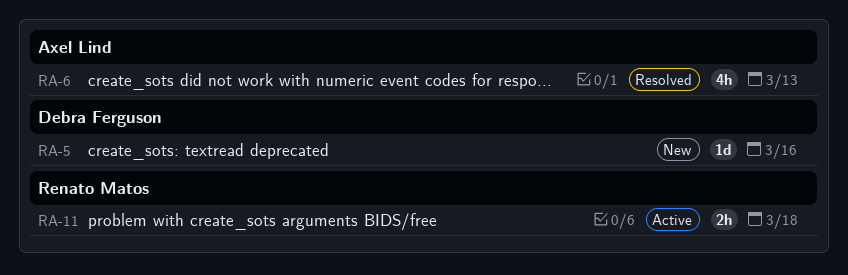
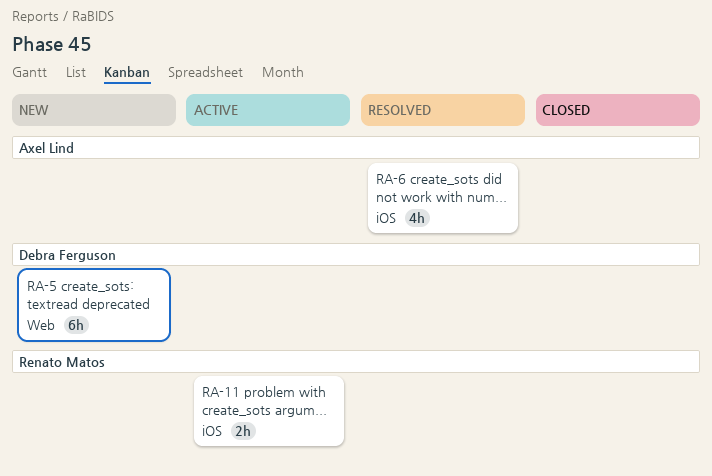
RA-5, estimate: 1d -> 6h

